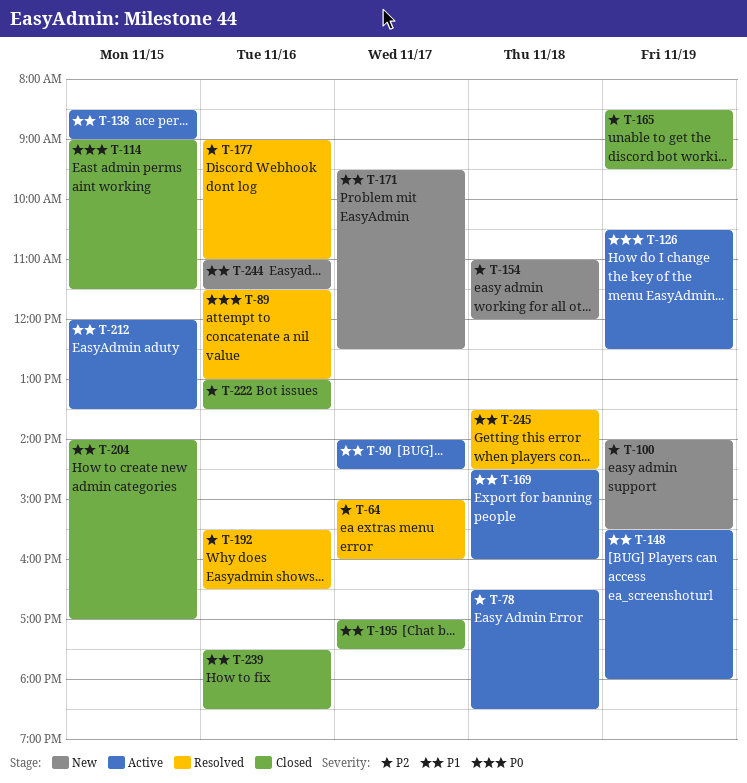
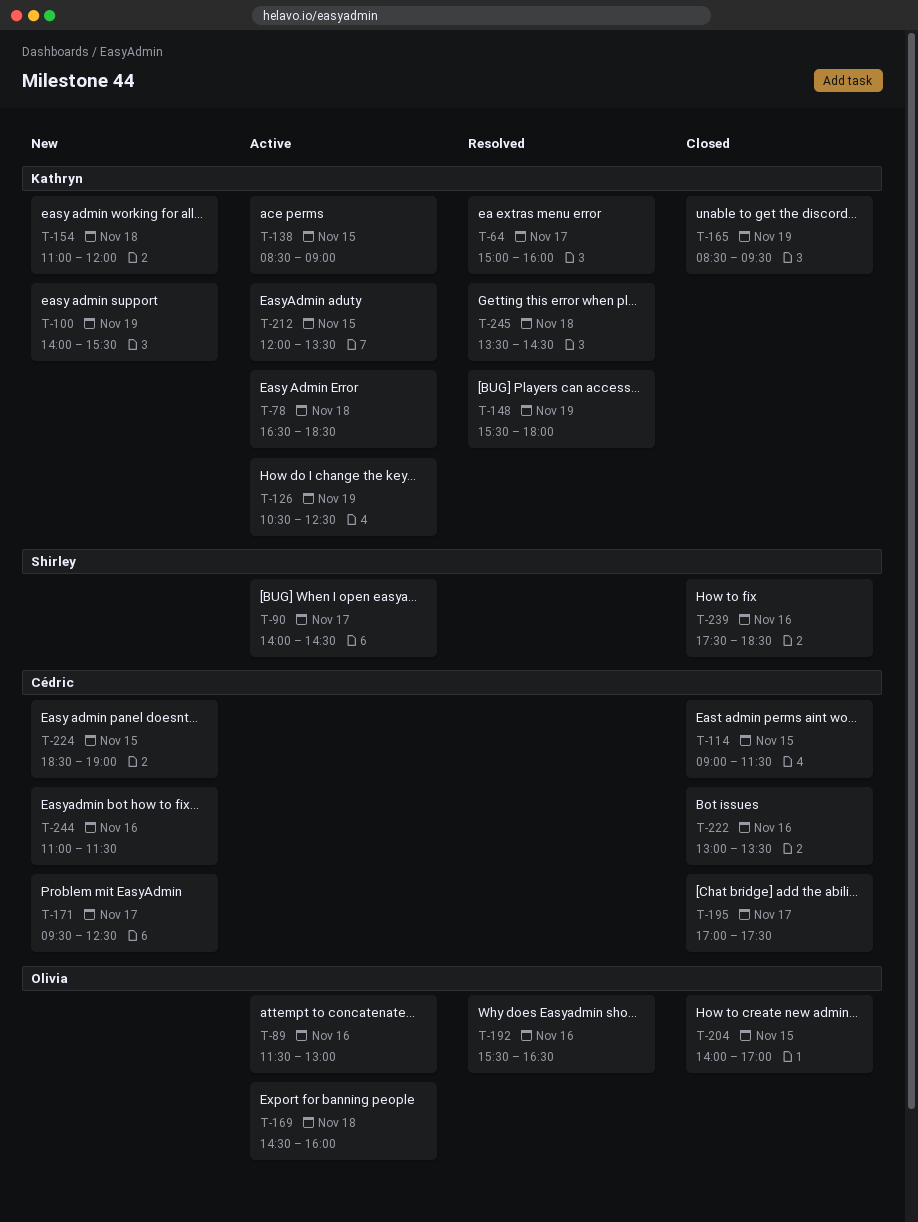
T-89, status: Resolved -> Active
T-148, status: Active -> Resolved
T-177: present -> none
T-224: none -> present

